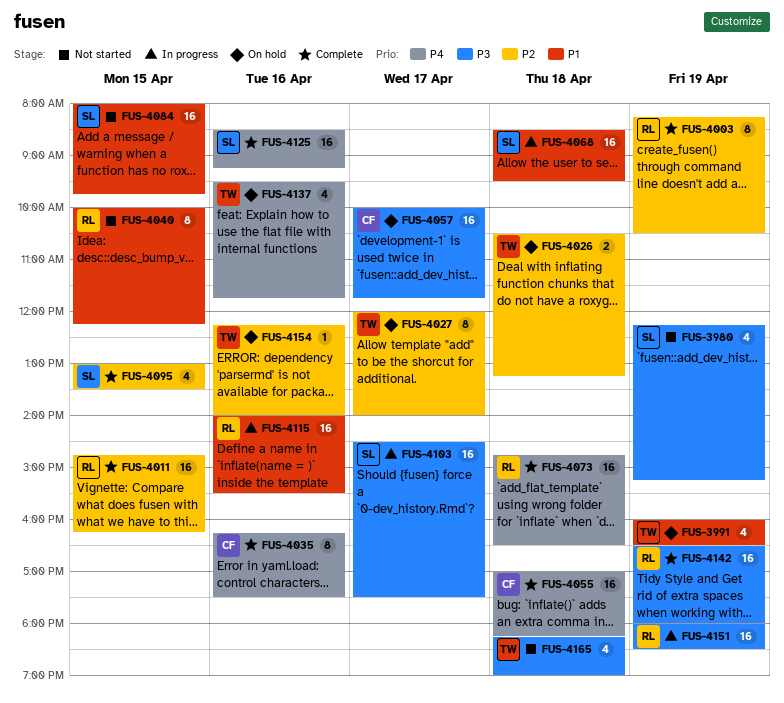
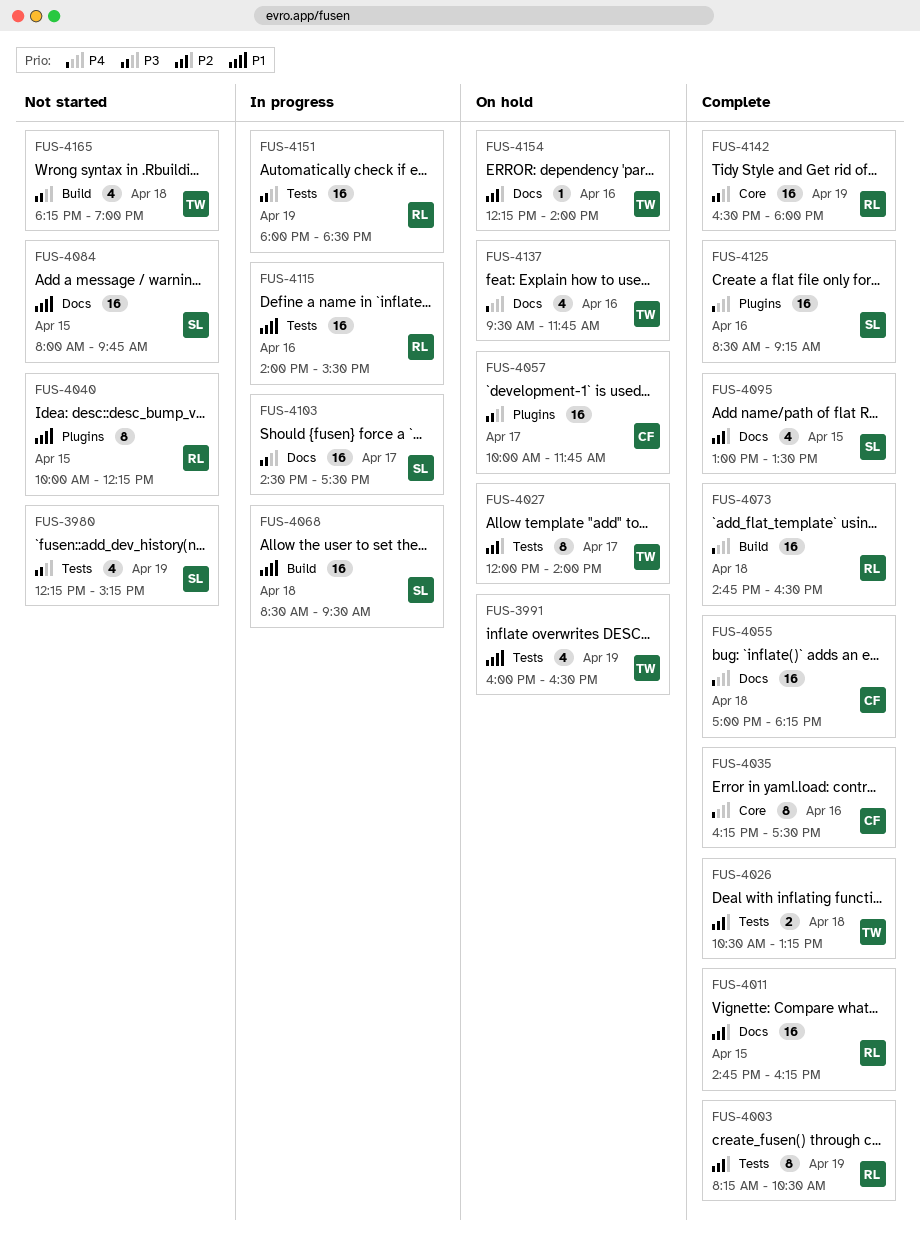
FUS-4026, status: On hold -> Complete

